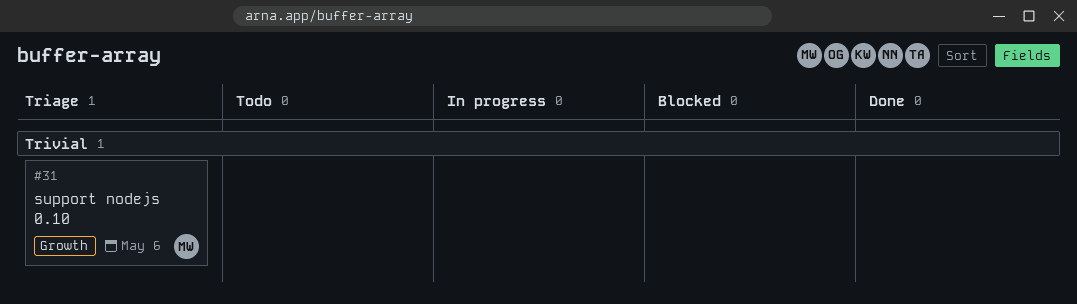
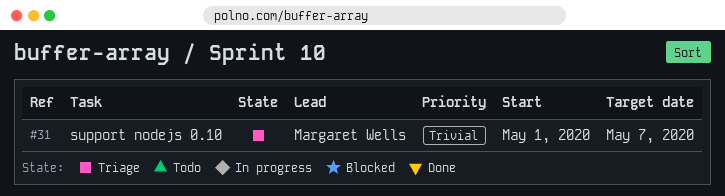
#31, due: May 6 -> May 7

